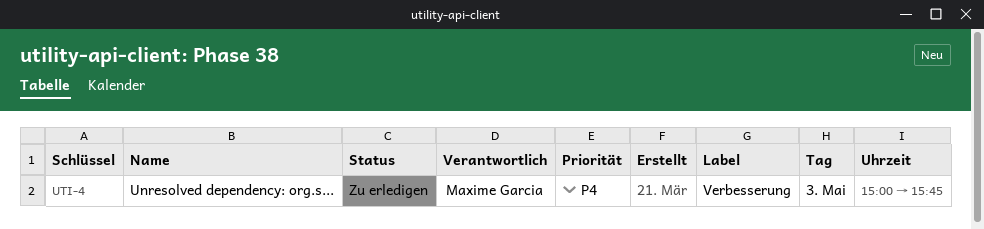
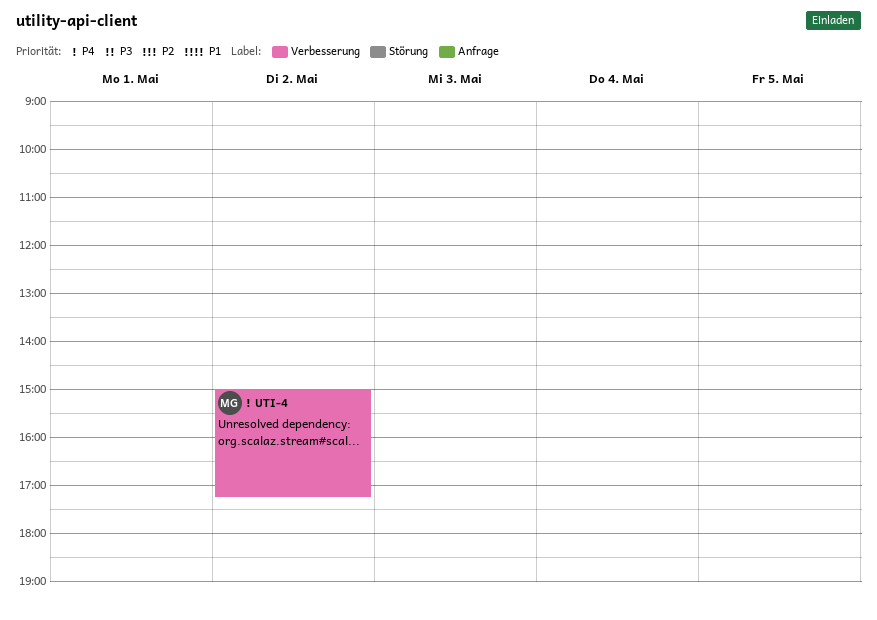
UTI-4, day: May 3 -> May 2
UTI-4, ends: 15:45 -> 17:15

